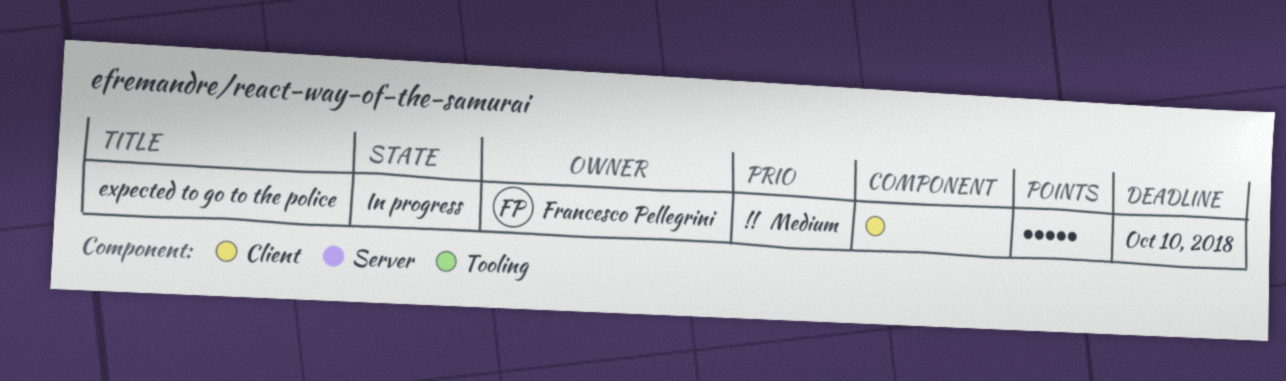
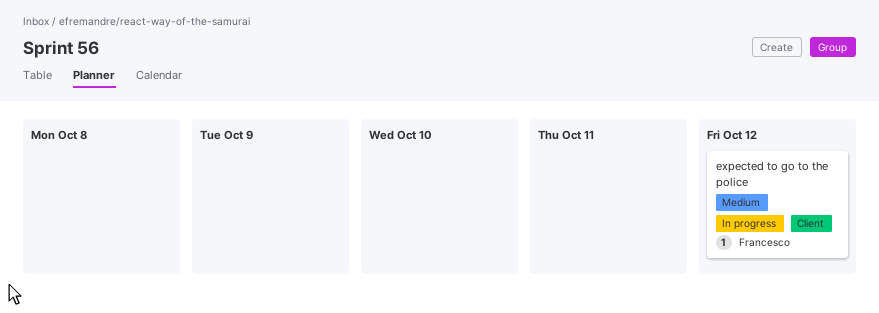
expected to go to the police, estimate: 5 -> 1
expected to go to the police, due: Oct 10 -> Oct 12

